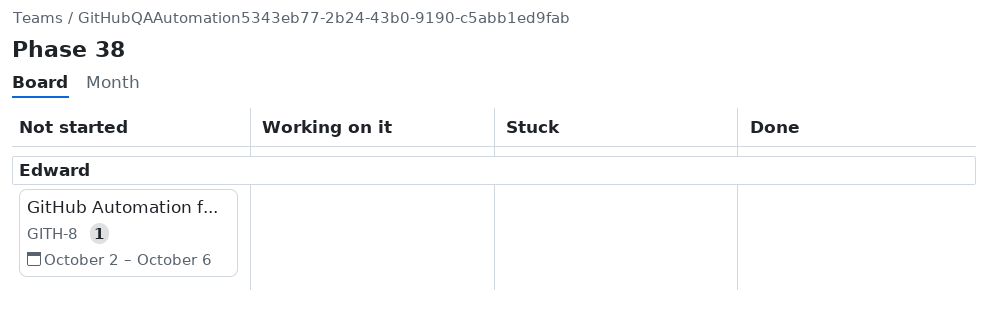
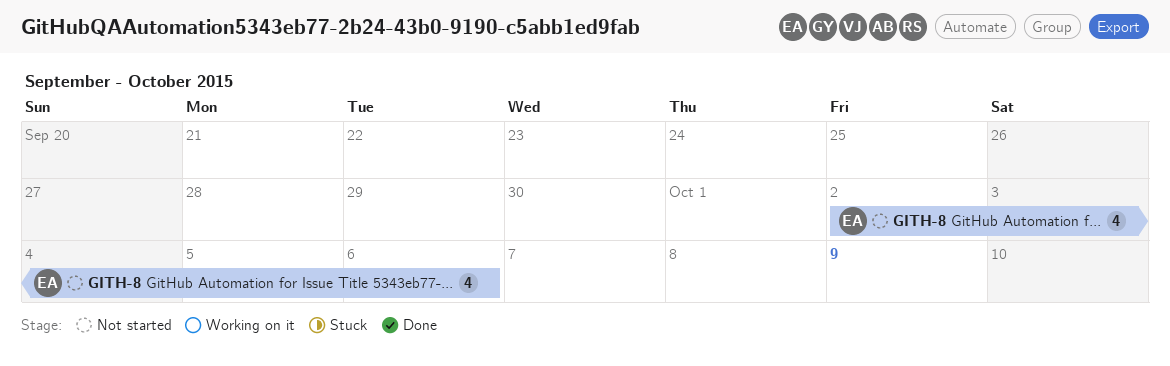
GITH-8, estimate: 1 -> 4

